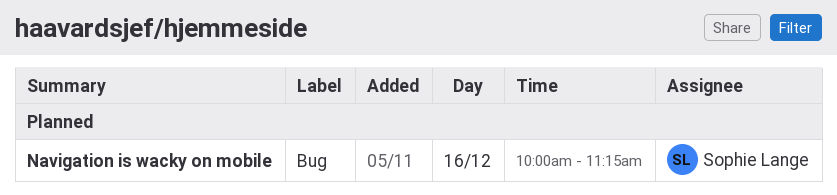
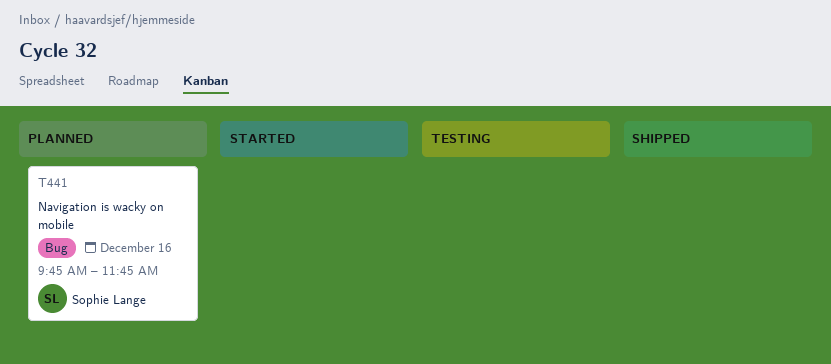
Navigation is wacky on mobile, begins: 10:00 -> 09:45
Navigation is wacky on mobile, ends: 11:15 -> 11:45

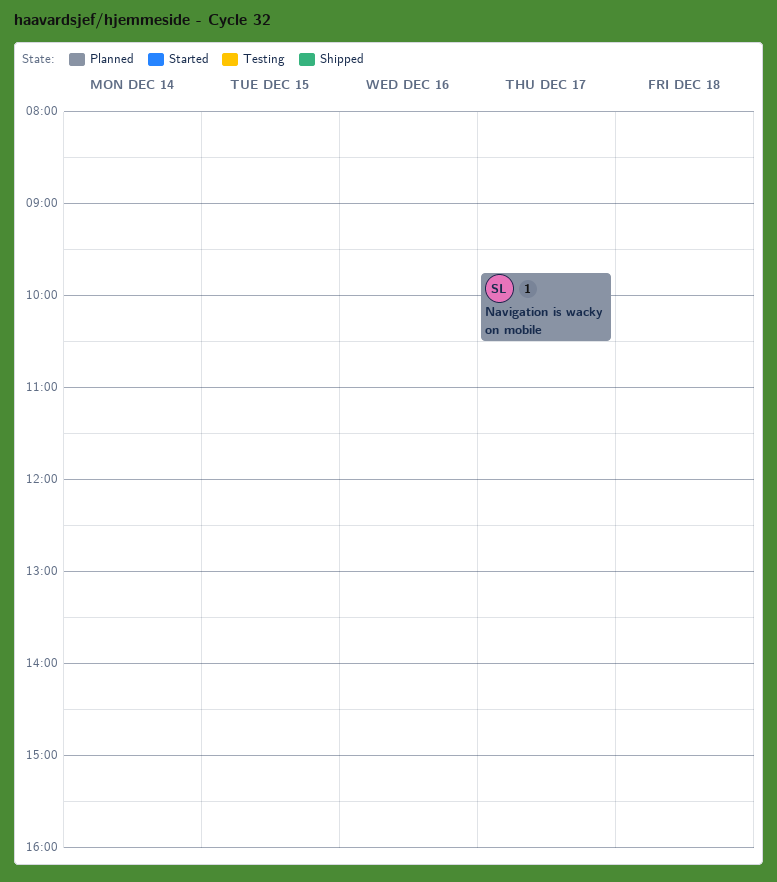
Navigation is wacky on mobile, day: Dec 16 -> Dec 17
Navigation is wacky on mobile, ends: 11:45 -> 10:30

